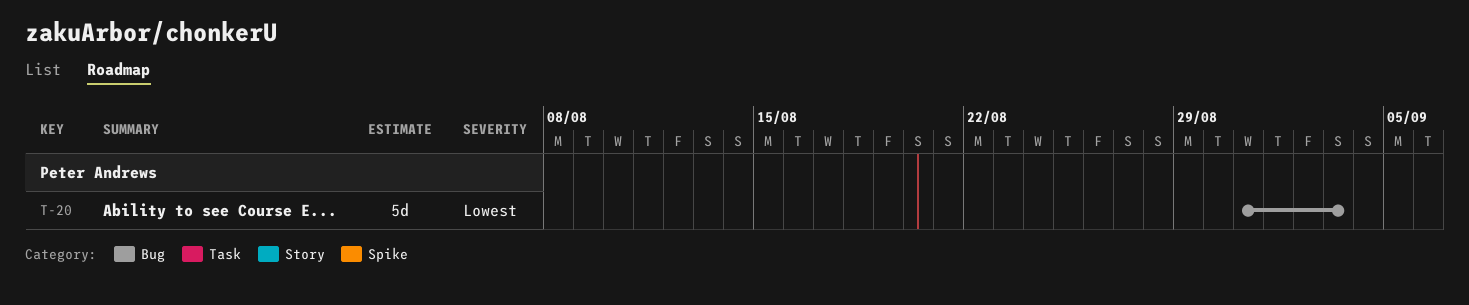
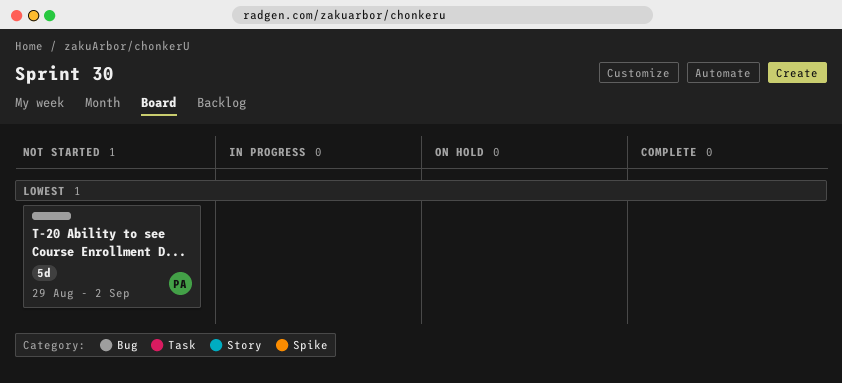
T-20, start: Aug 31 -> Aug 29
T-20, due: Sep 3 -> Sep 2

